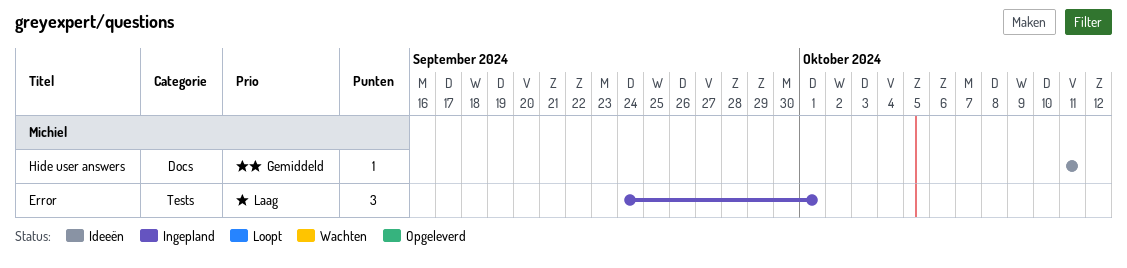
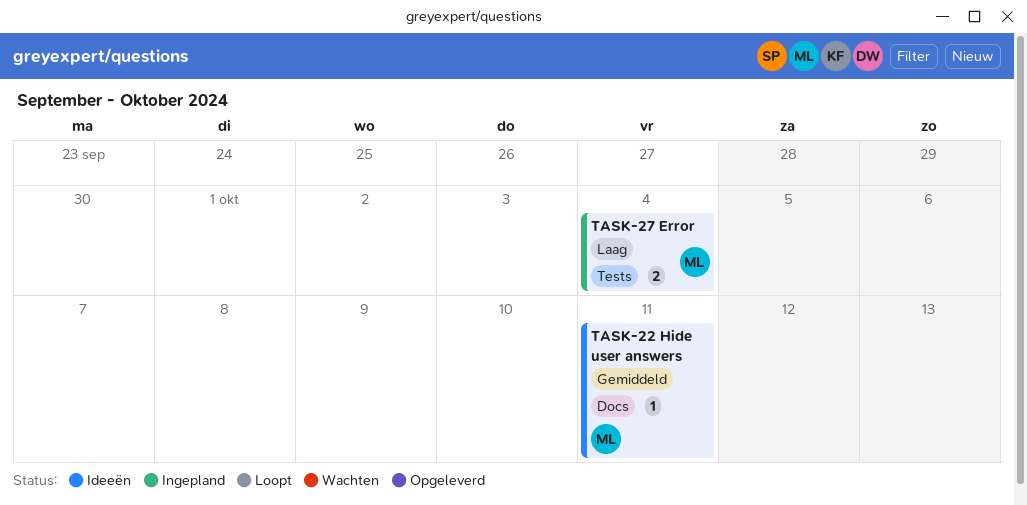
Error, estimate: 3 -> 2
Error, due: Oct 1 -> Oct 4

